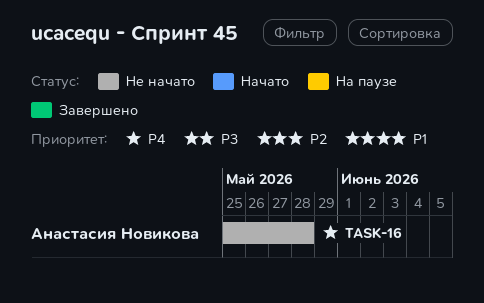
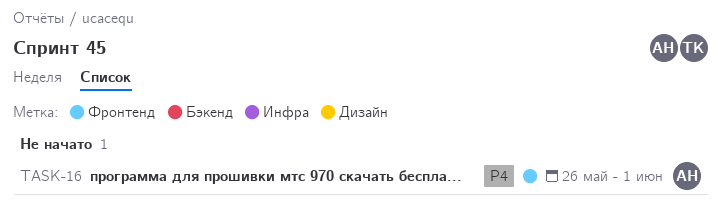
TASK-16, start: May 25 -> May 26
TASK-16, due: May 28 -> Jun 1

